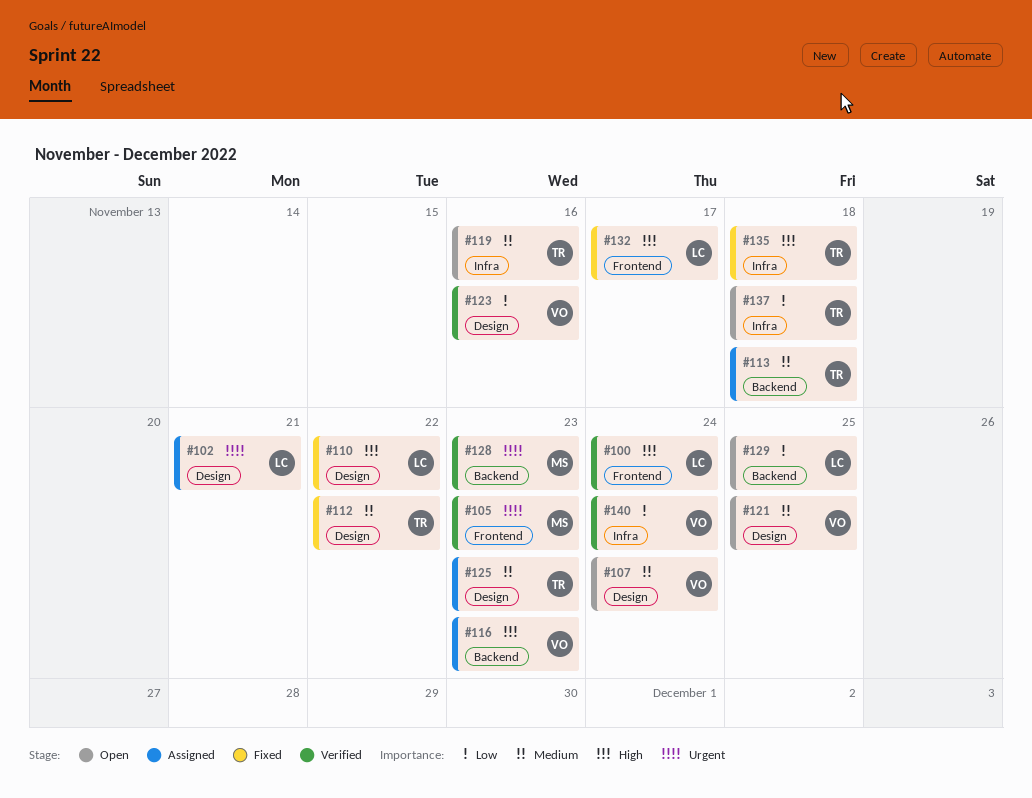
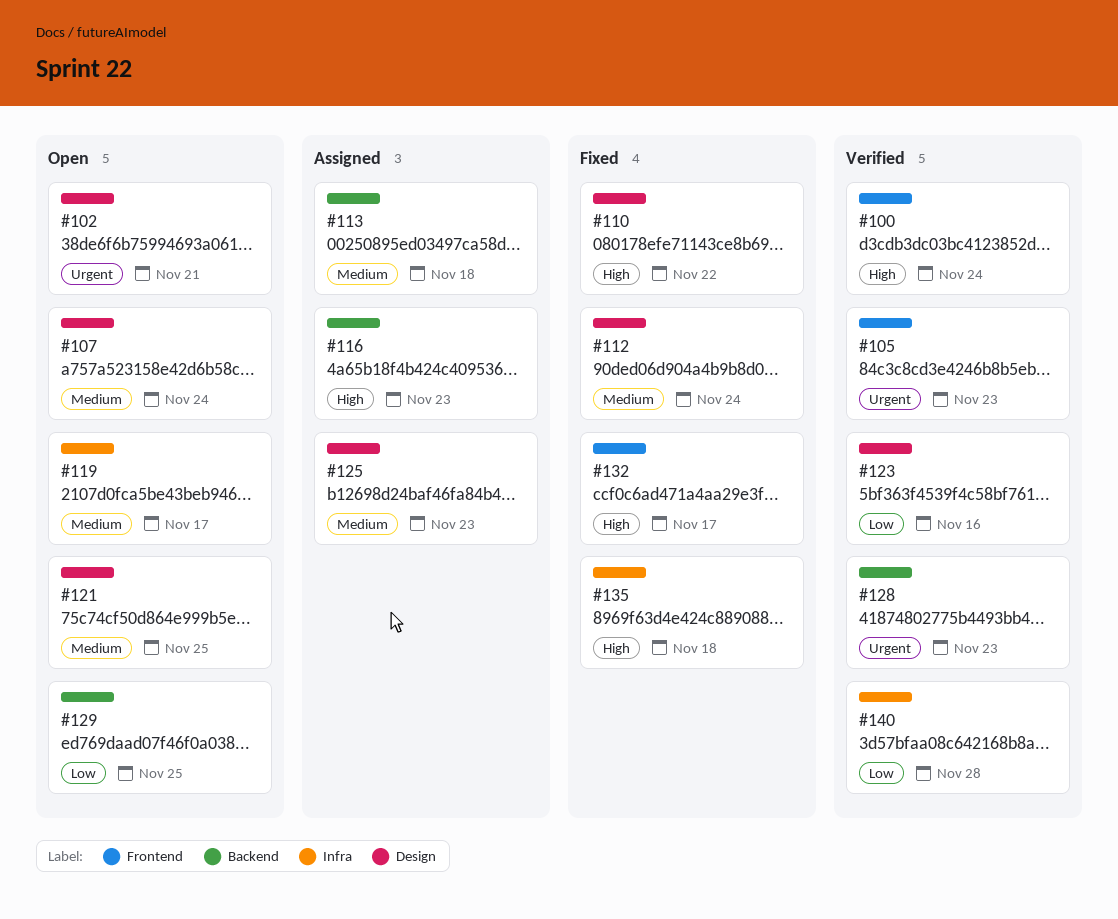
#102, status: Assigned -> Open
#112, due: Nov 22 -> Nov 24
#119, due: Nov 16 -> Nov 17
#137: present -> none
#140, due: Nov 24 -> Nov 28

